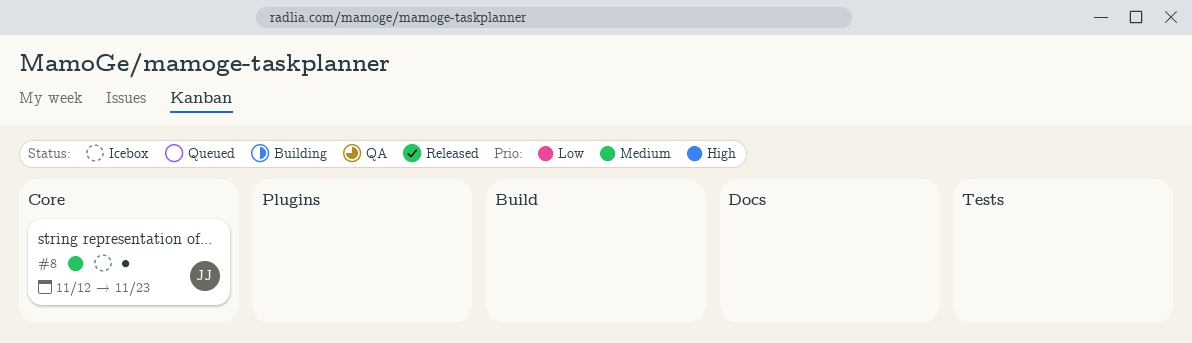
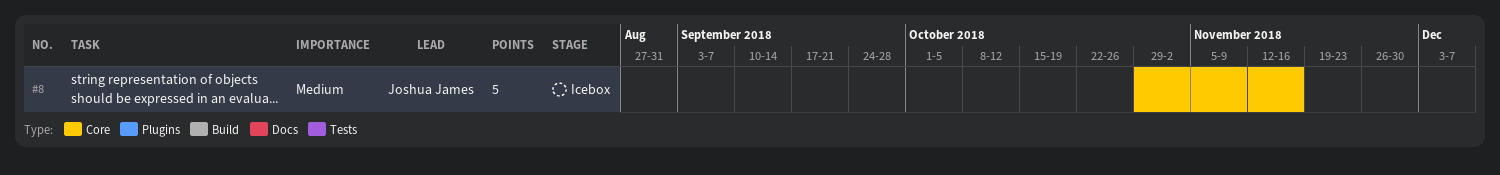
#8, estimate: 1 -> 5
#8, start: Nov 12 -> Oct 29
#8, due: Nov 23 -> Nov 16

